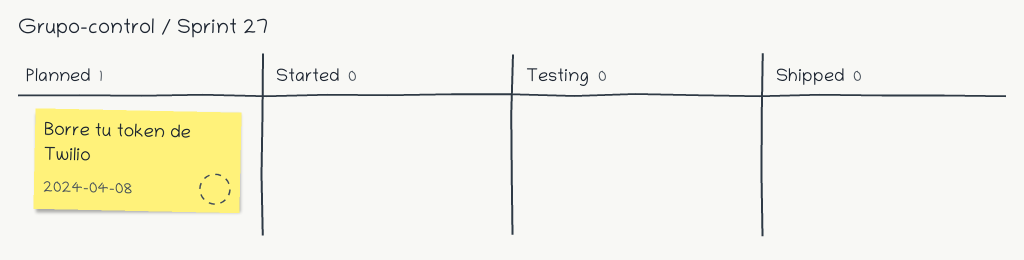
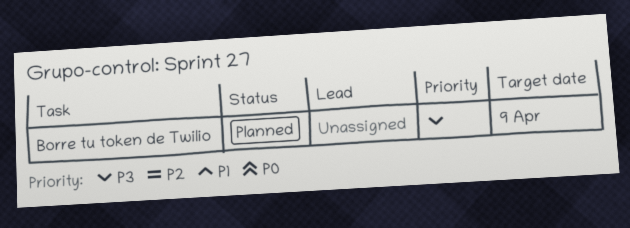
Borre tu token de Twilio, due: Apr 8 -> Apr 9

